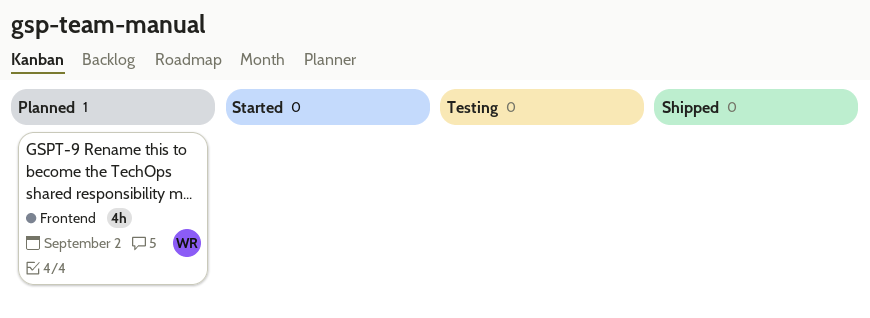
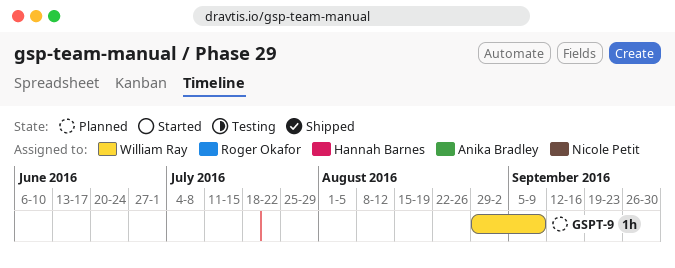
GSPT-9, estimate: 4h -> 1h
GSPT-9, due: Sep 2 -> Sep 9

